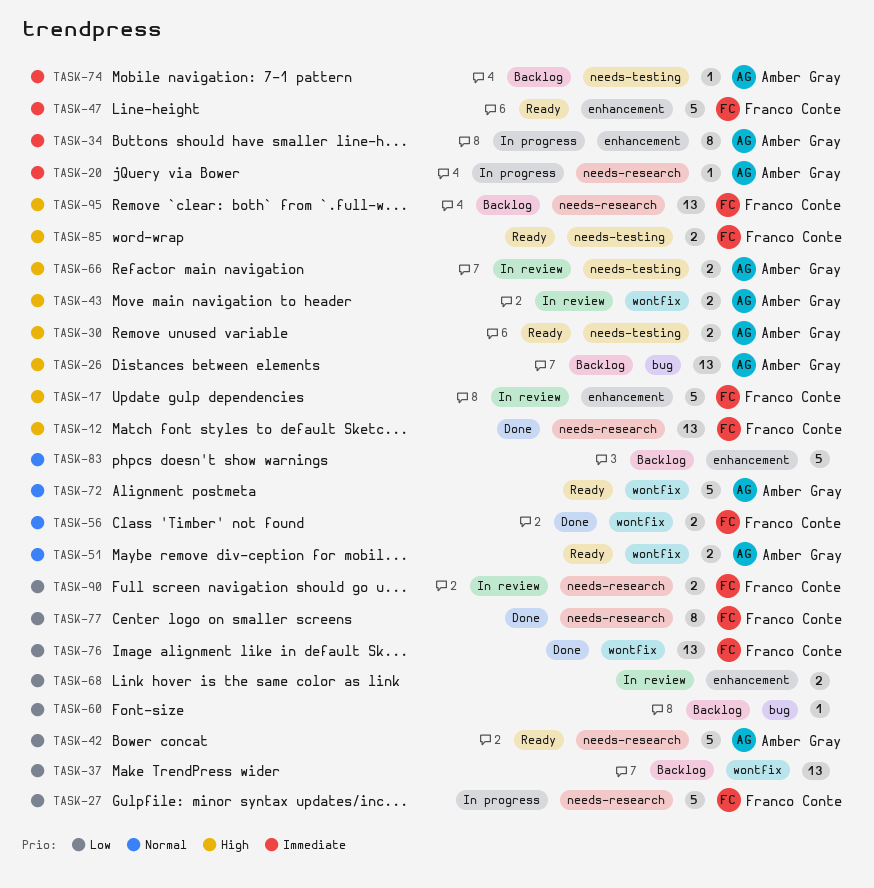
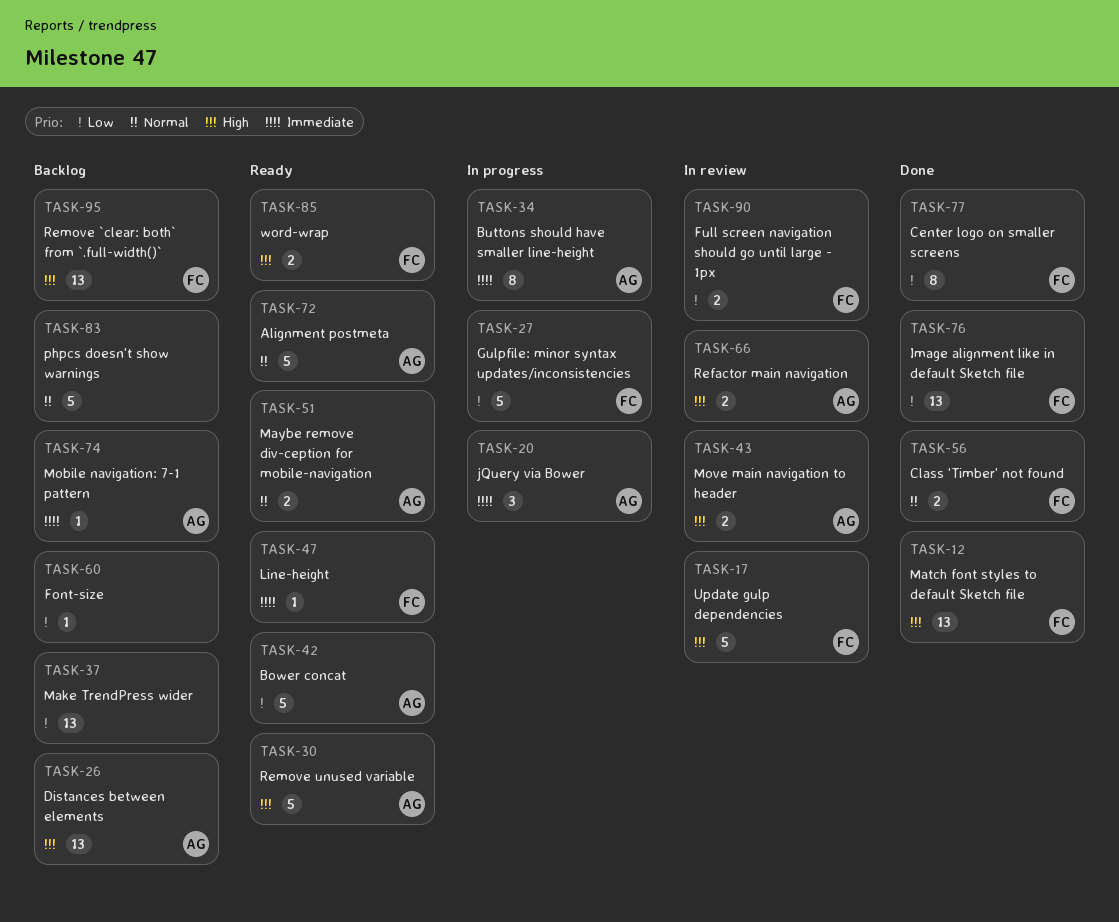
TASK-20, estimate: 1 -> 3
TASK-30, estimate: 2 -> 5
TASK-47, estimate: 5 -> 1
TASK-68: present -> none

